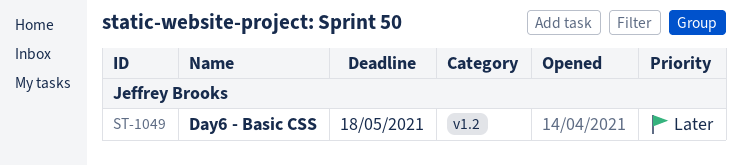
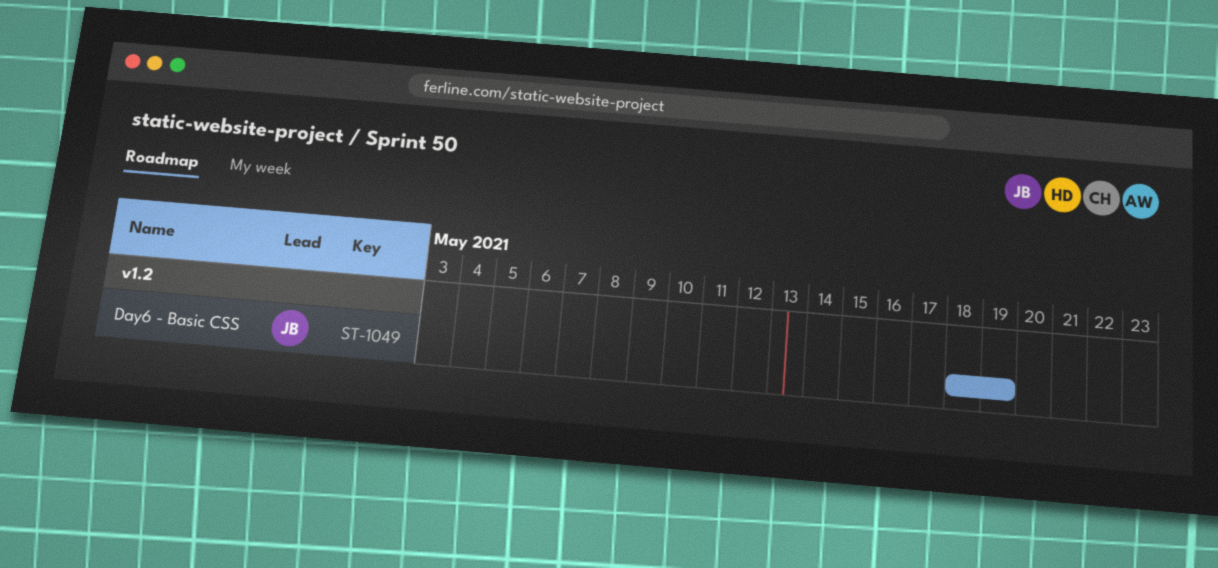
ST-1049, due: May 18 -> May 19

